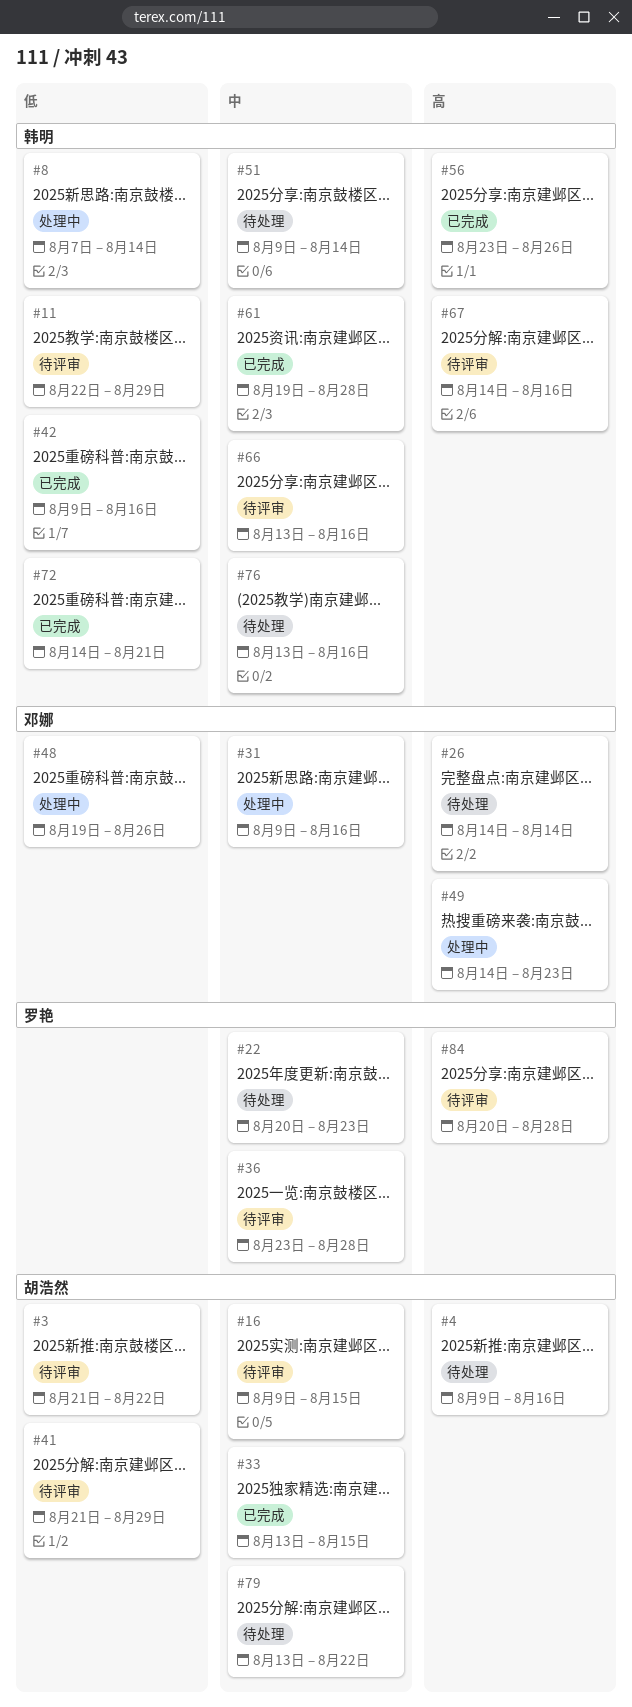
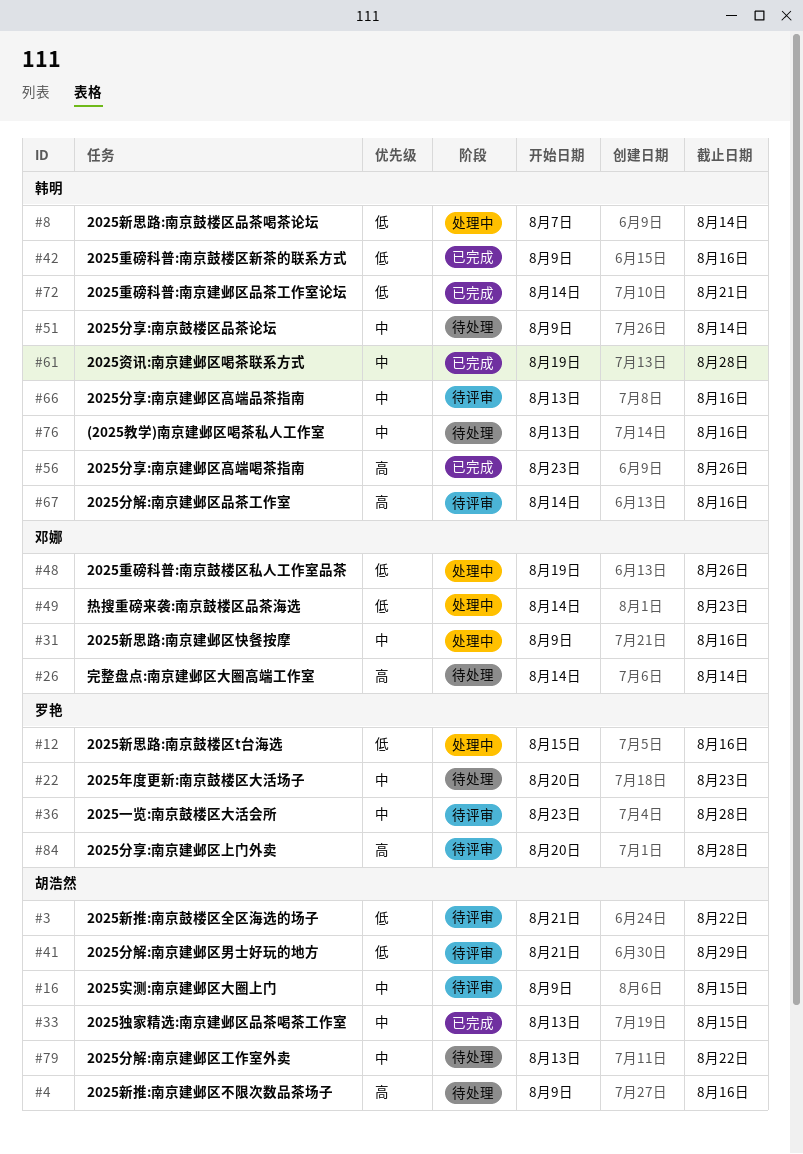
#11: present -> none
#12: none -> present
#49, priority: 高 -> 低

